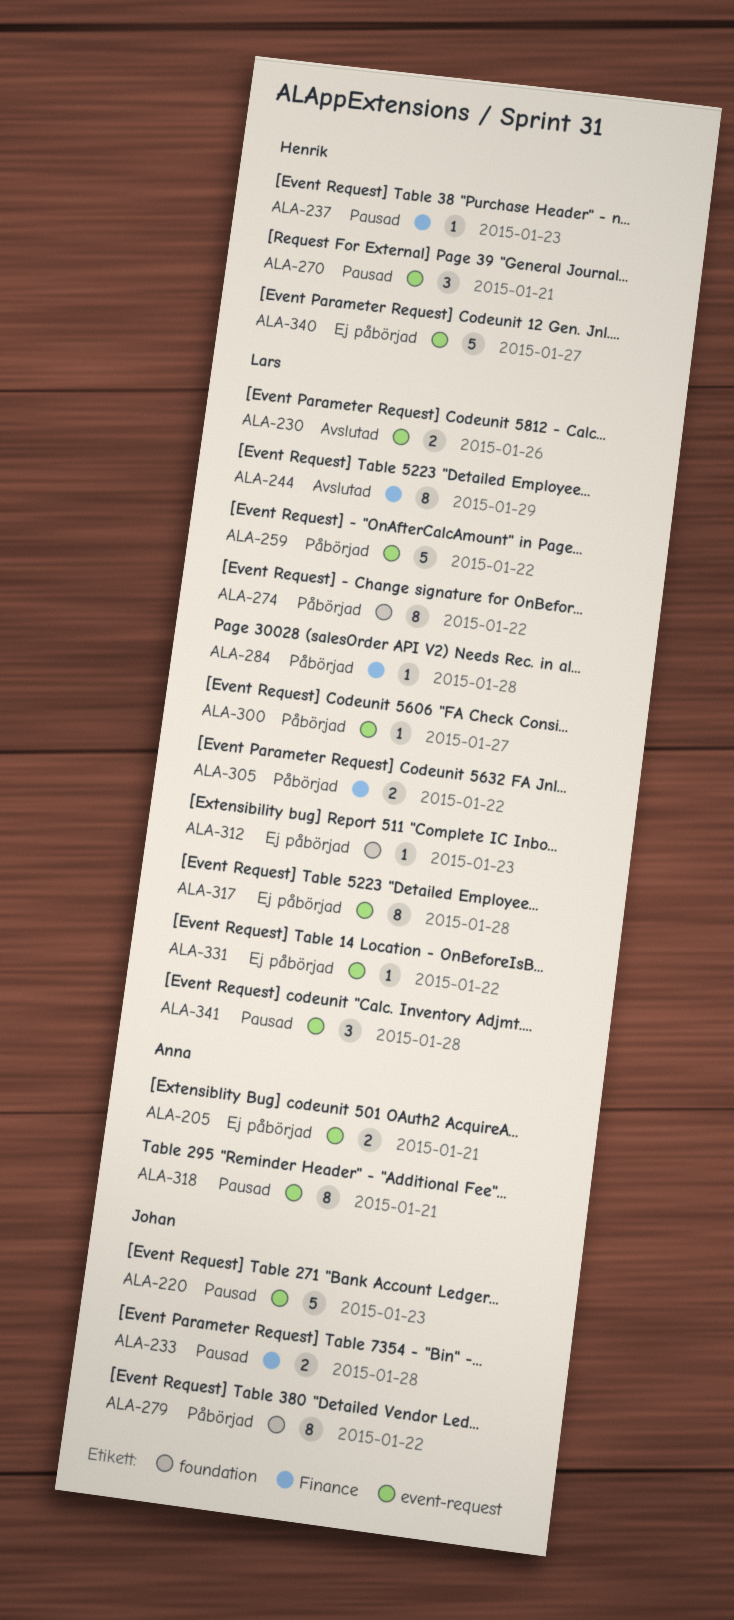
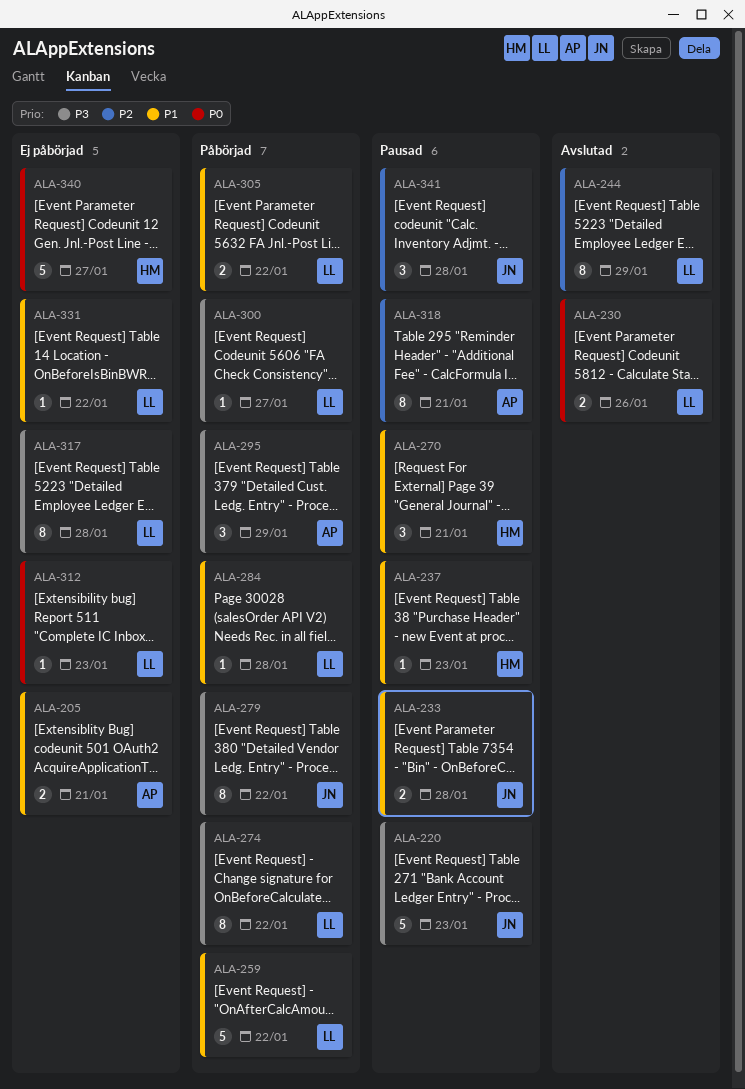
ALA-295: none -> present
ALA-341, owner: Lars -> Johan

